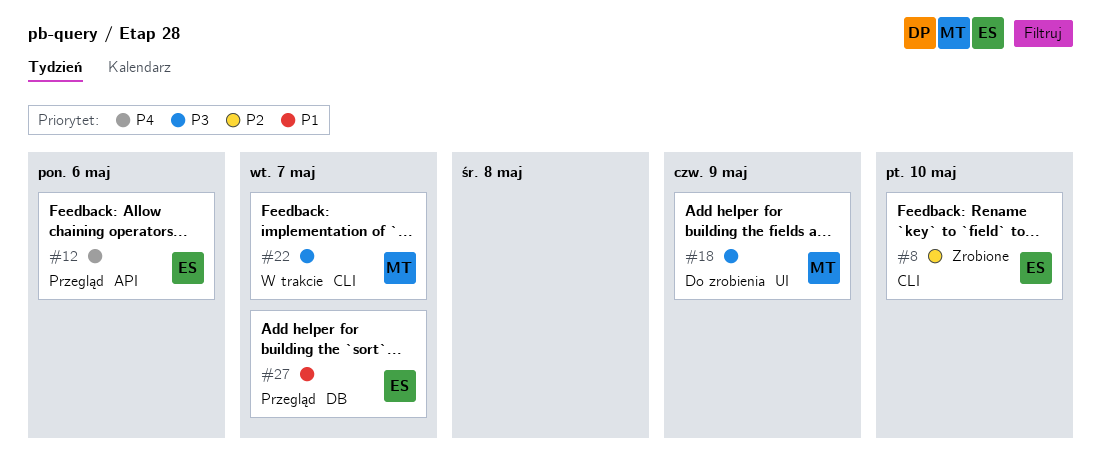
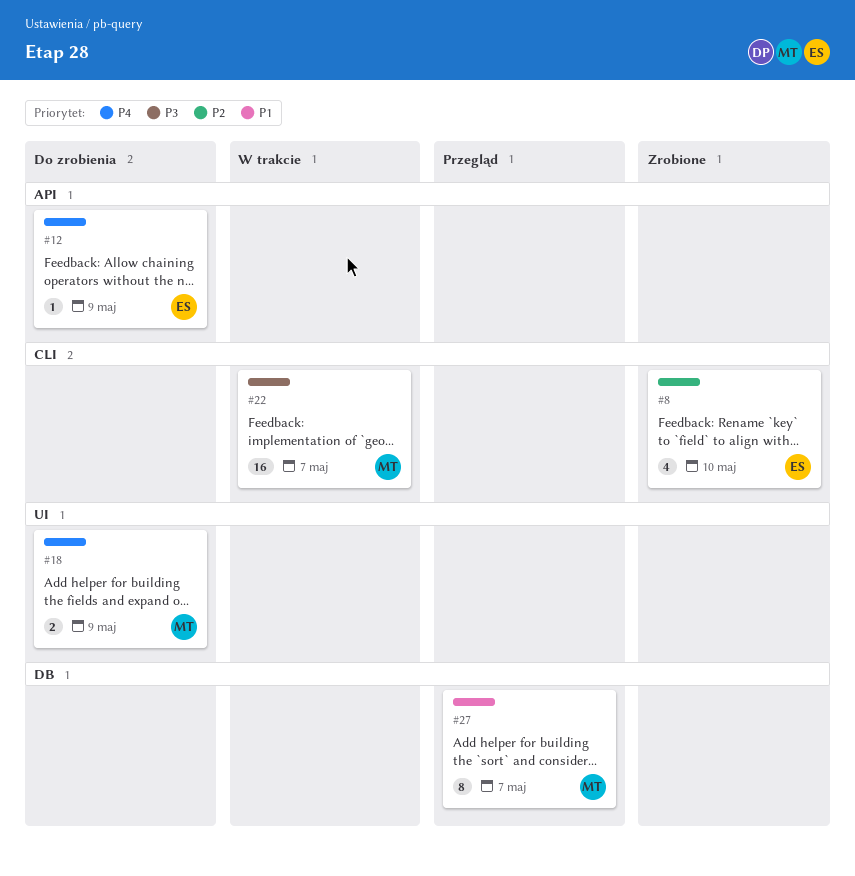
#12, status: Przegląd -> Do zrobienia
#12, due: May 6 -> May 9
#18, priority: P3 -> P4
#27, owner: ES -> MT

